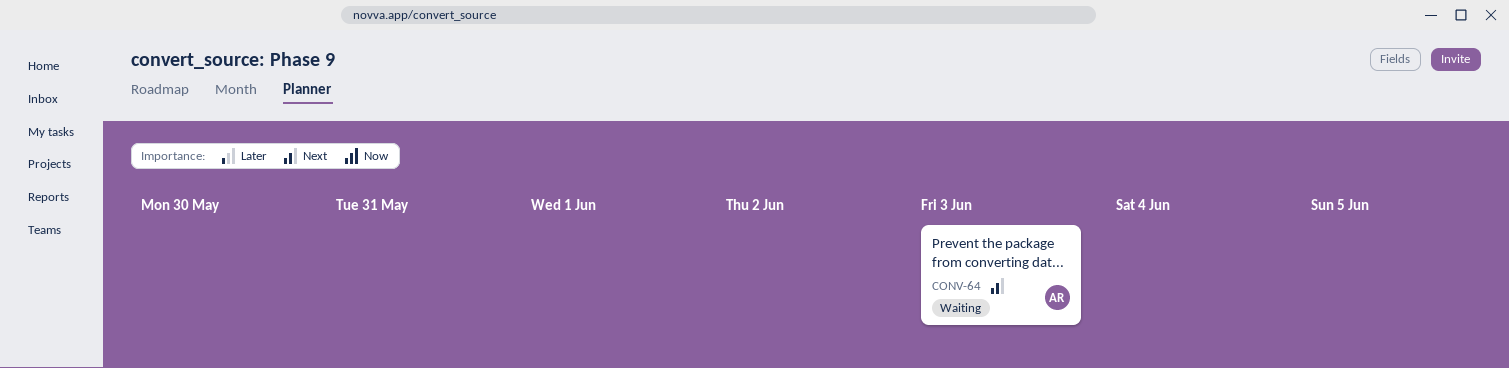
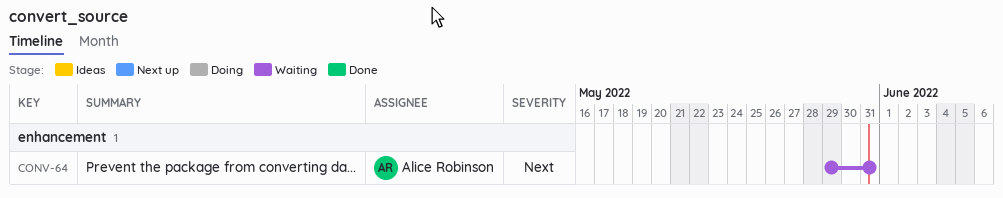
CONV-64, due: Jun 3 -> May 31

